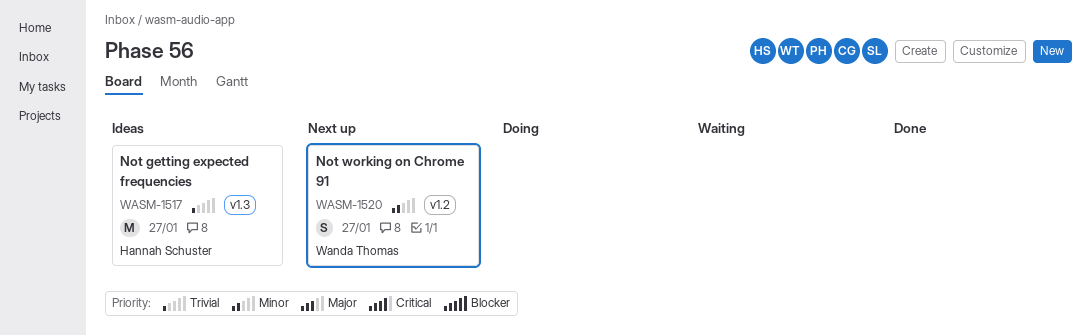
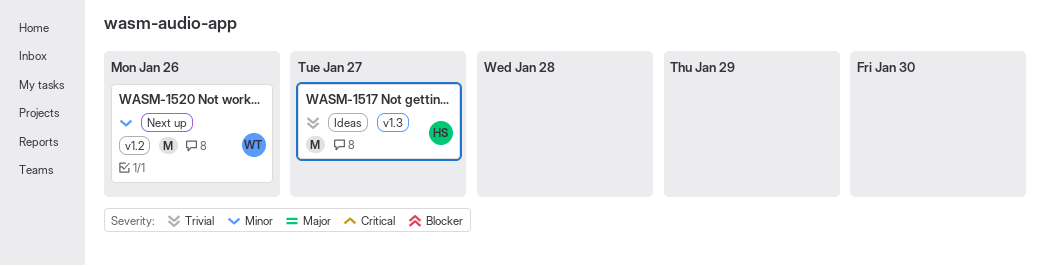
WASM-1520, estimate: S -> M
WASM-1520, due: Jan 27 -> Jan 26

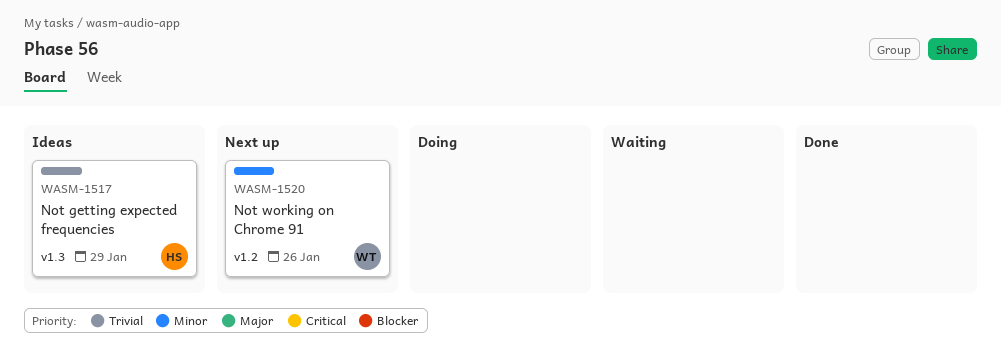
WASM-1517, due: Jan 27 -> Jan 29

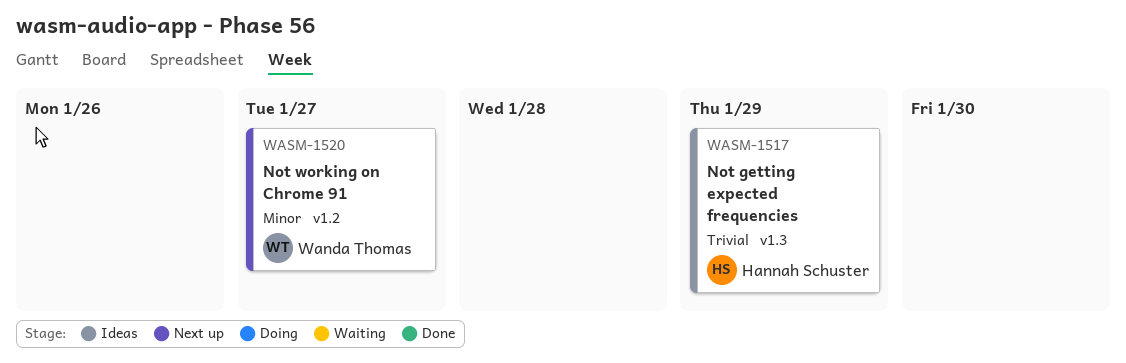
WASM-1520, due: Jan 26 -> Jan 27

